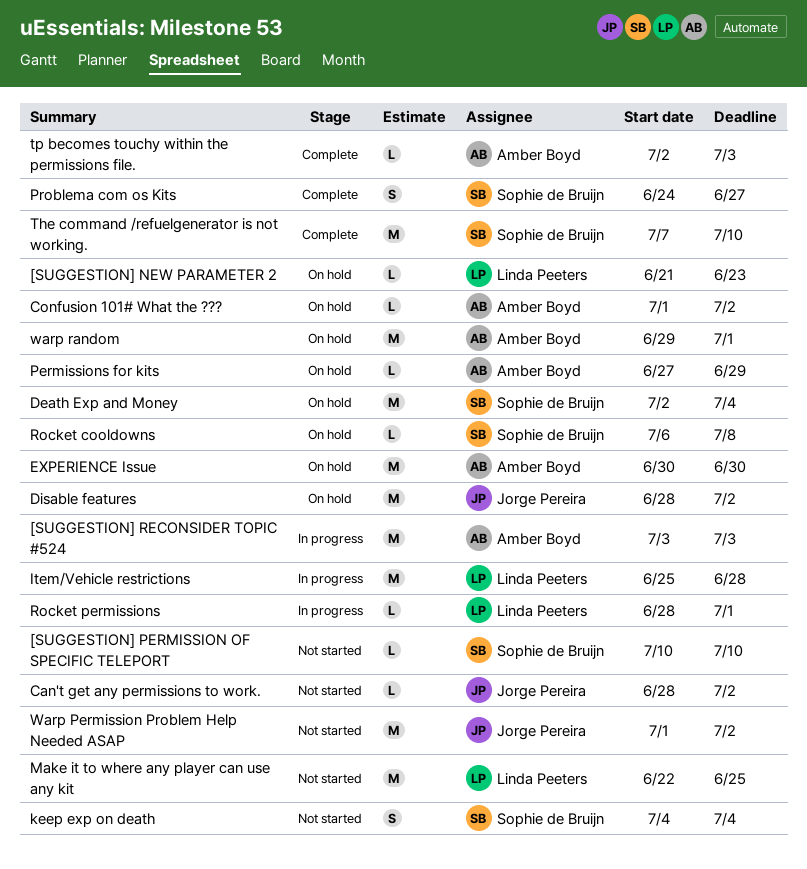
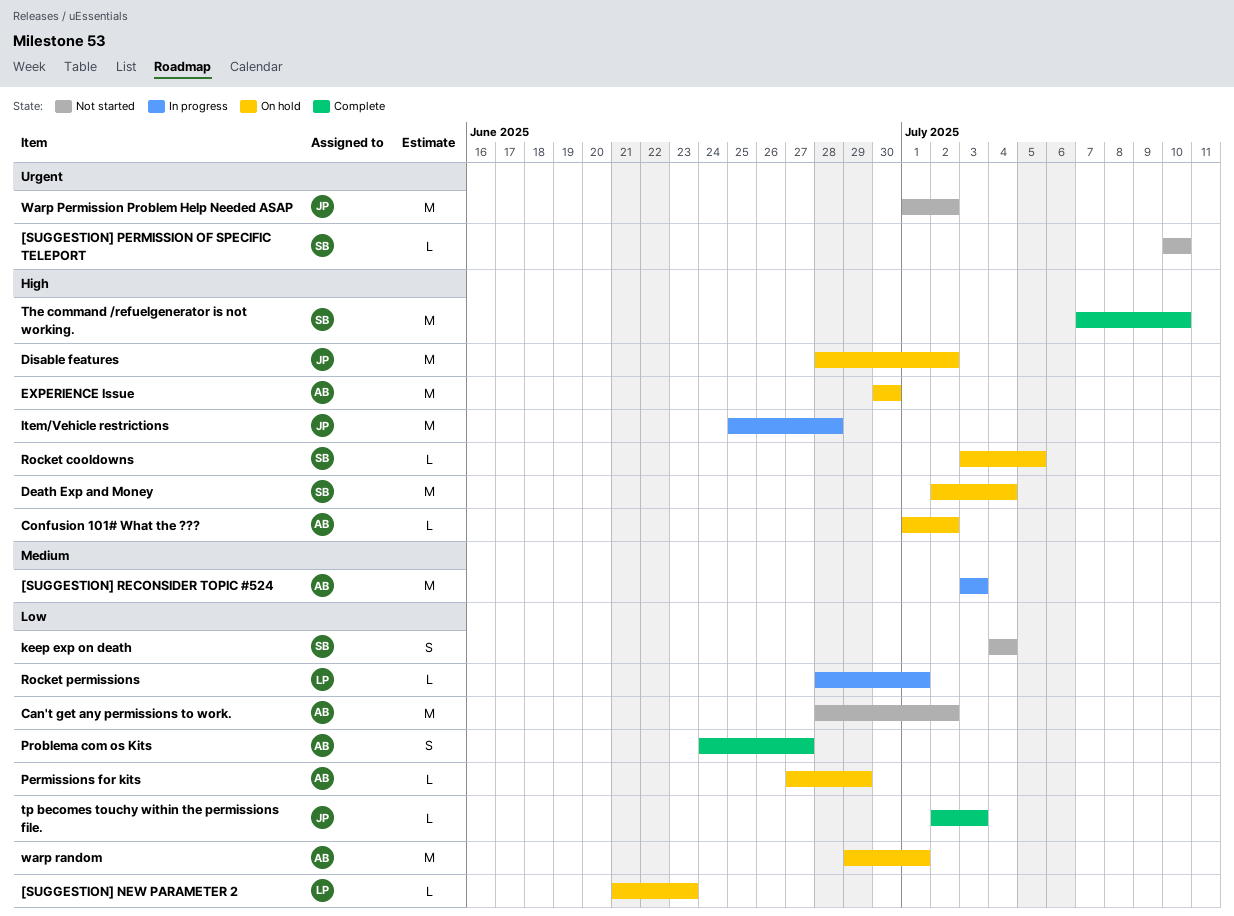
Can't get any permissions to work., owner: Jorge Pereira -> Amber Boyd
Can't get any permissions to work., estimate: L -> M
Item/Vehicle restrictions, owner: Linda Peeters -> Jorge Pereira
Make it to where any player can use any kit: present -> none
Problema com os Kits, owner: Sophie de Bruijn -> Amber Boyd
Rocket cooldowns, start: Jul 6 -> Jul 3
Rocket cooldowns, due: Jul 8 -> Jul 5
tp becomes touchy within the permissions file., owner: Amber Boyd -> Jorge Pereira

